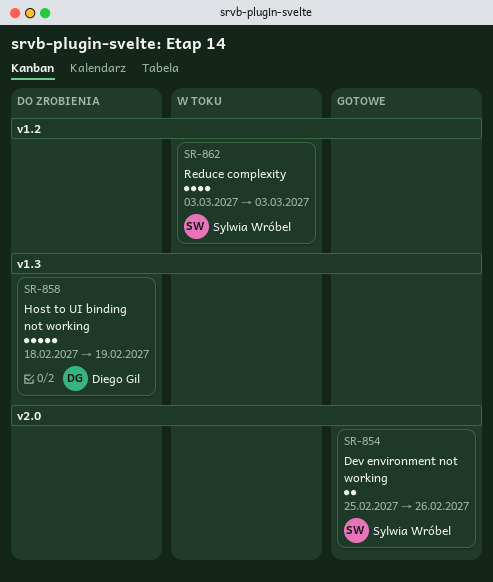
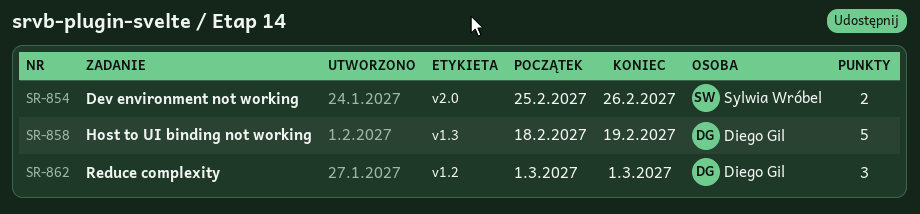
SR-862, owner: Sylwia Wróbel -> Diego Gil
SR-862, estimate: 4 -> 3
SR-862, start: Mar 3 -> Mar 1
SR-862, due: Mar 3 -> Mar 1

